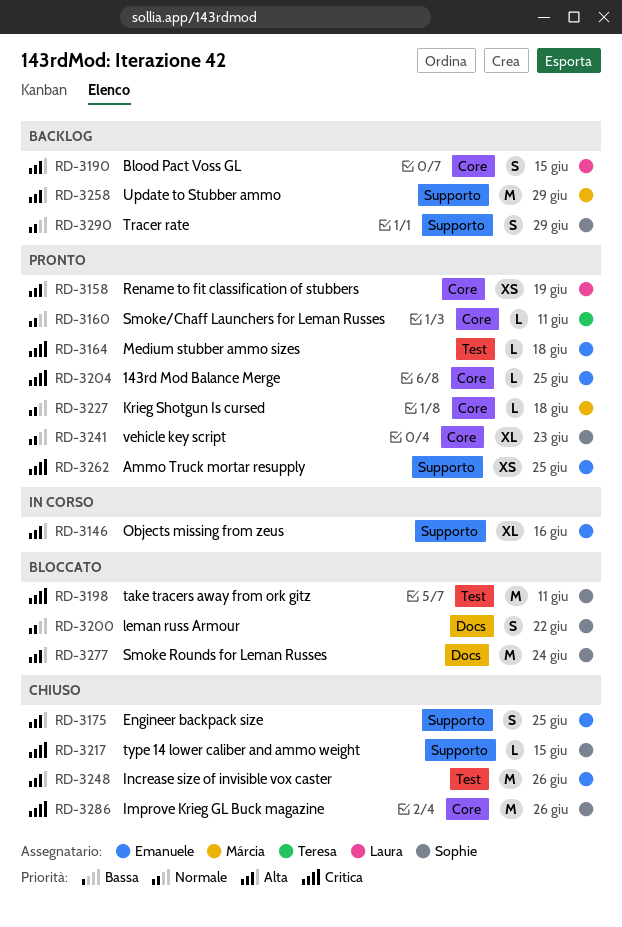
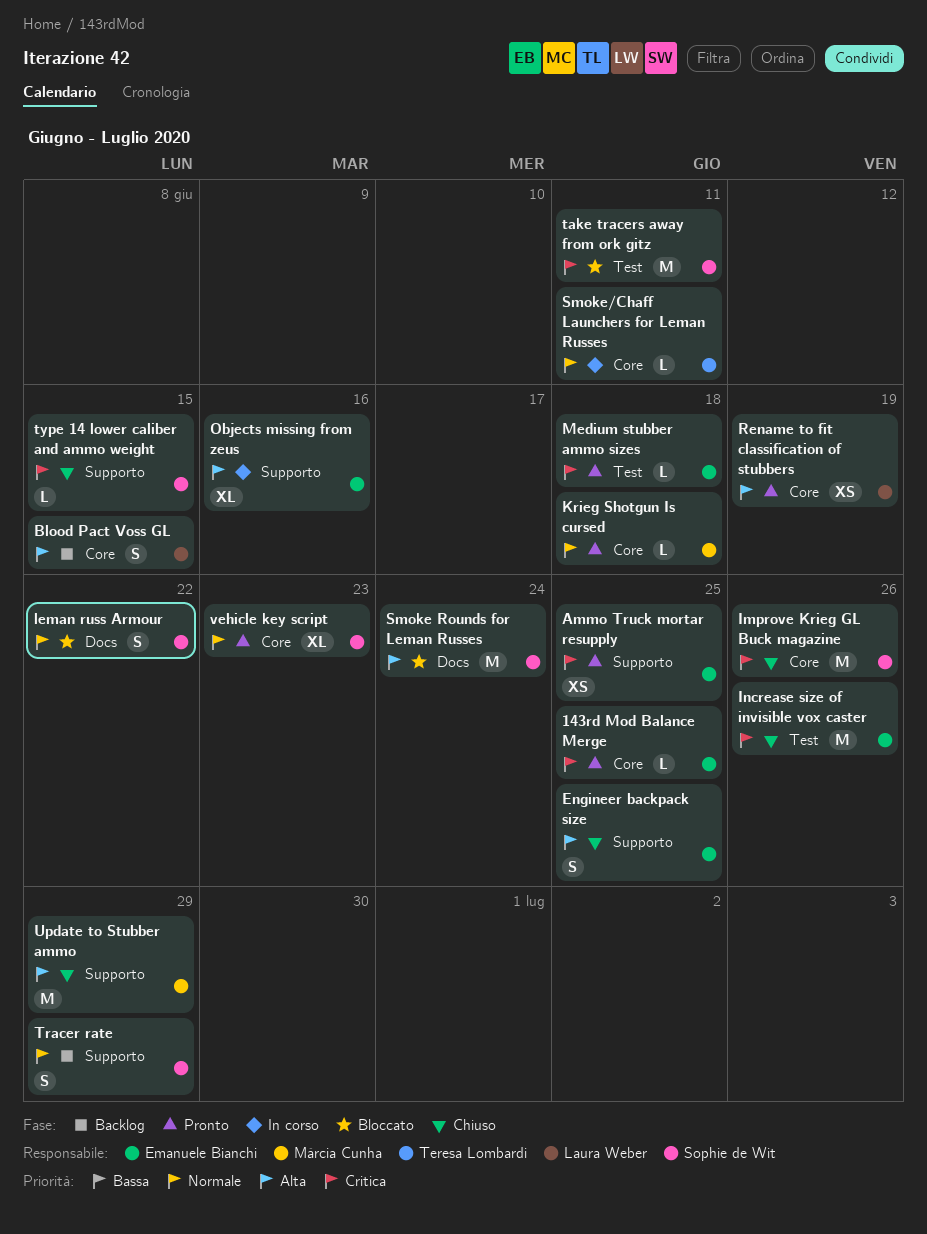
Increase size of invisible vox caster, priority: Alta -> Critica
Smoke/Chaff Launchers for Leman Russes, status: Pronto -> In corso
Update to Stubber ammo, status: Backlog -> Chiuso

